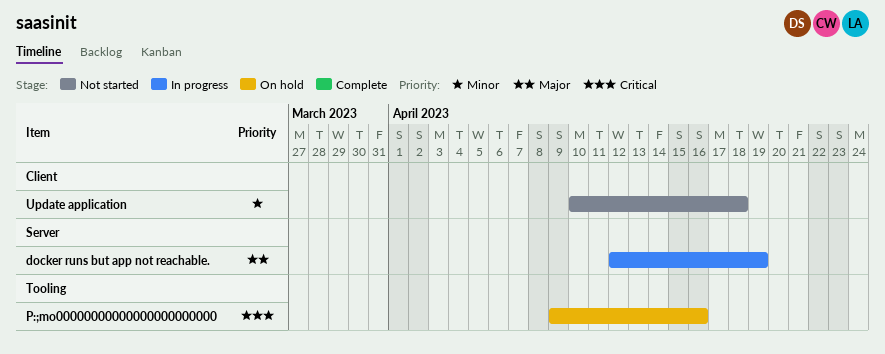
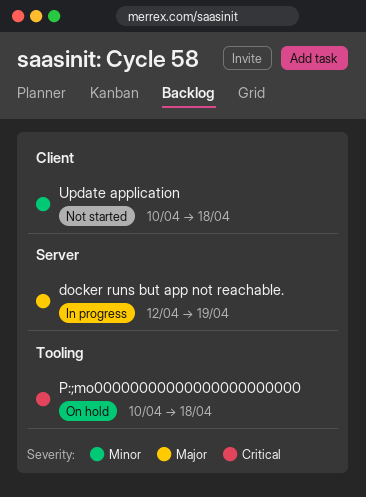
P:;mo00000000000000000000000, start: Apr 9 -> Apr 10
P:;mo00000000000000000000000, due: Apr 16 -> Apr 18

